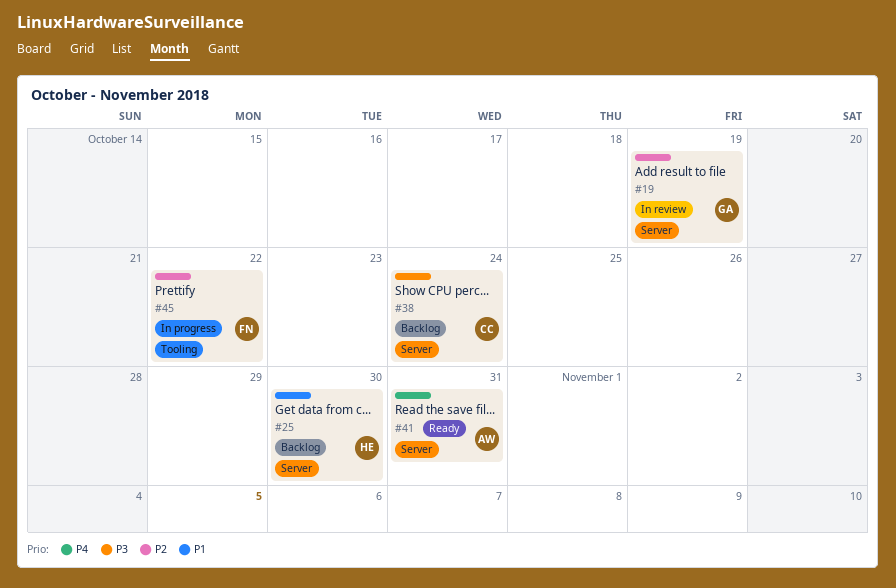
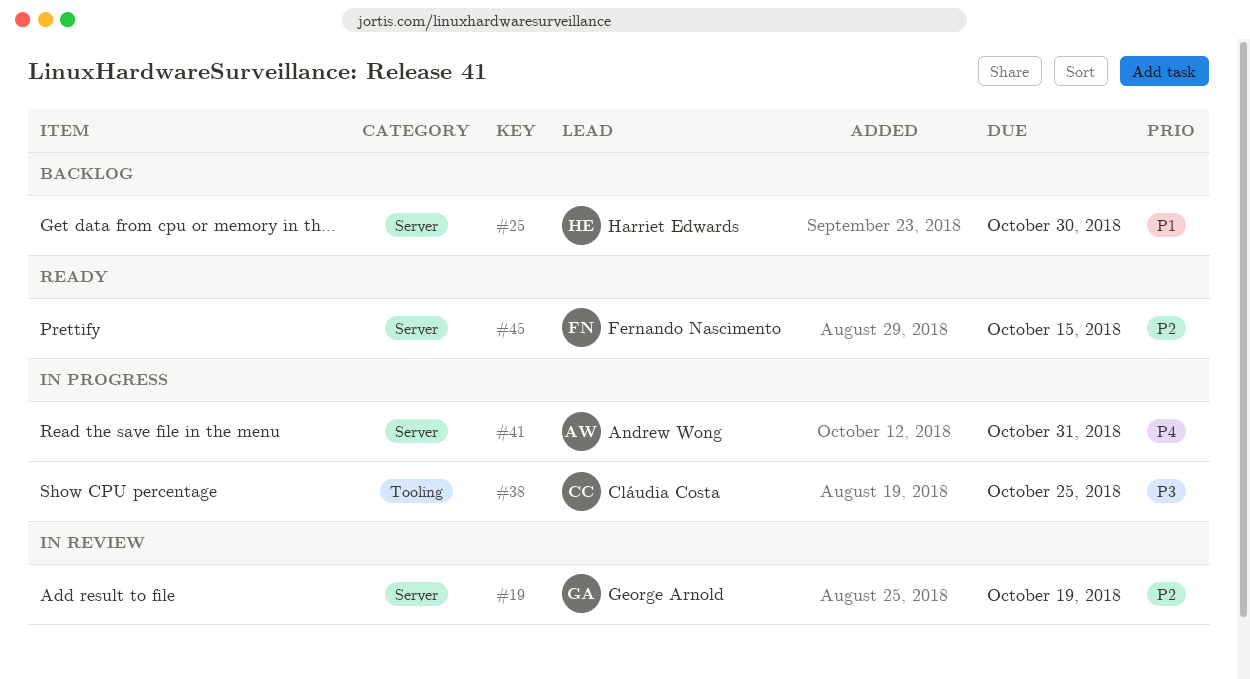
#38, status: Backlog -> In progress
#38, label: Server -> Tooling
#38, due: Oct 24 -> Oct 25
#41, status: Ready -> In progress
#45, status: In progress -> Ready
#45, label: Tooling -> Server
#45, due: Oct 22 -> Oct 15

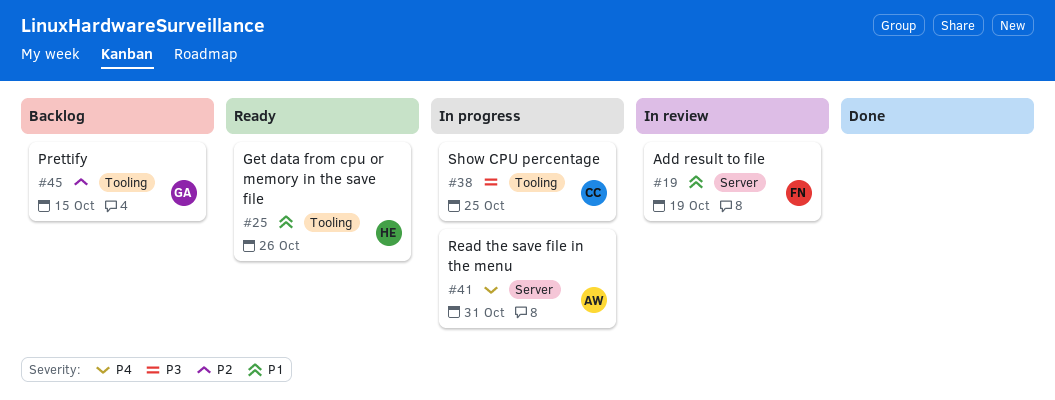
#19, owner: George Arnold -> Fernando Nascimento
#19, priority: P2 -> P1
#25, status: Backlog -> Ready
#25, label: Server -> Tooling
#25, due: Oct 30 -> Oct 26
#45, status: Ready -> Backlog
#45, owner: Fernando Nascimento -> George Arnold
#45, label: Server -> Tooling

